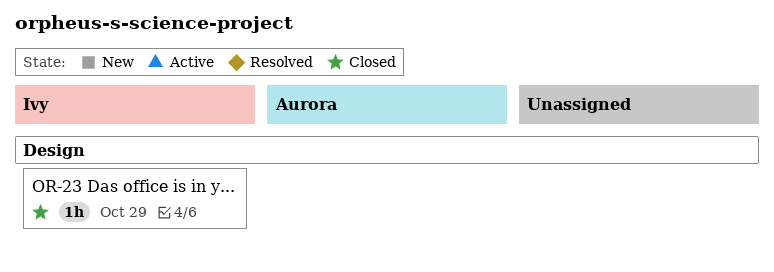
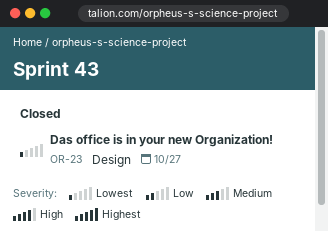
OR-23, due: Oct 29 -> Oct 27

